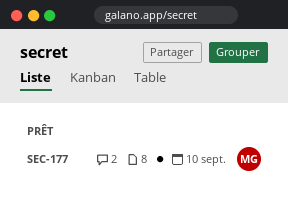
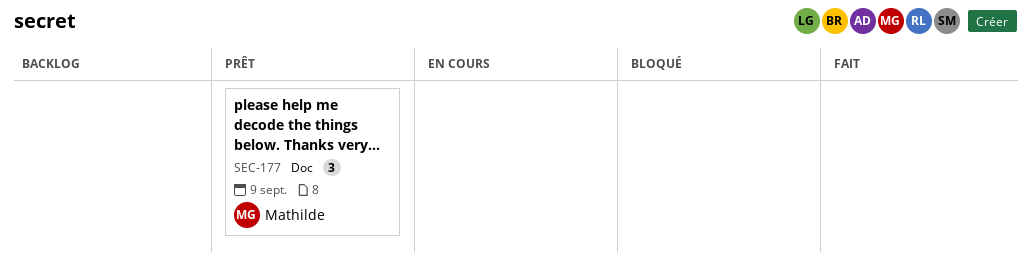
SEC-177, estimate: 1 -> 3
SEC-177, due: Sep 10 -> Sep 9

